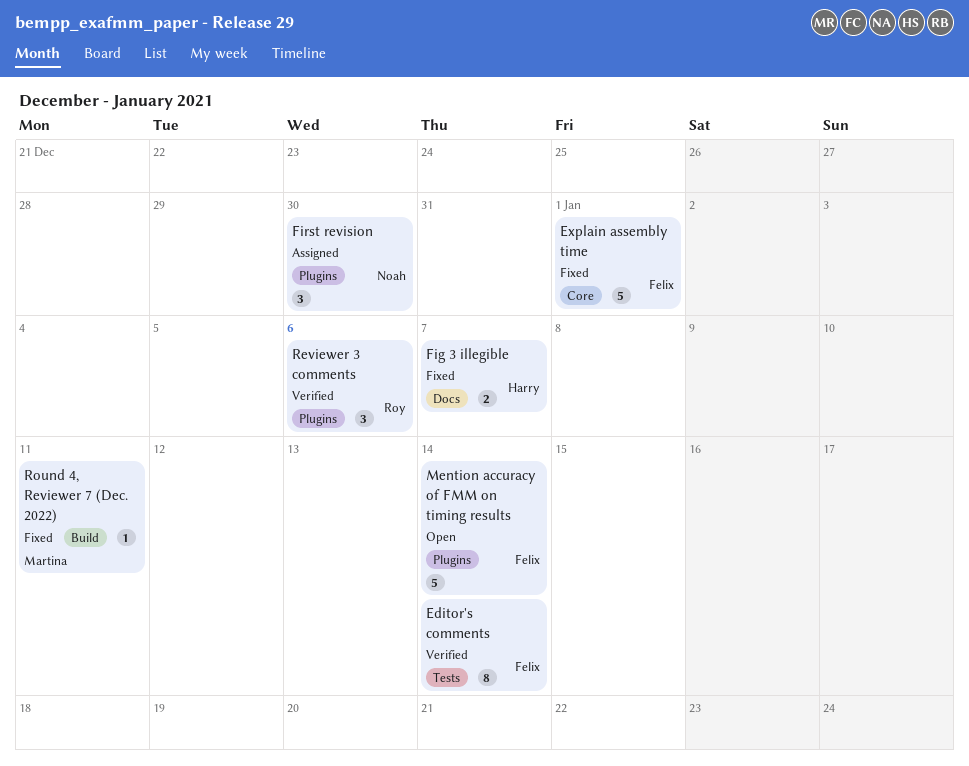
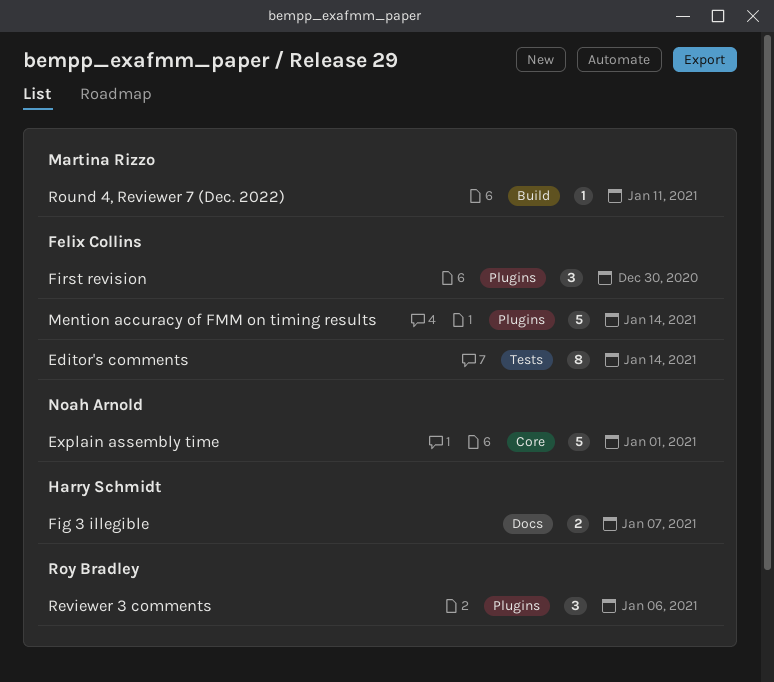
Explain assembly time, owner: Felix Collins -> Noah Arnold
First revision, owner: Noah Arnold -> Felix Collins

